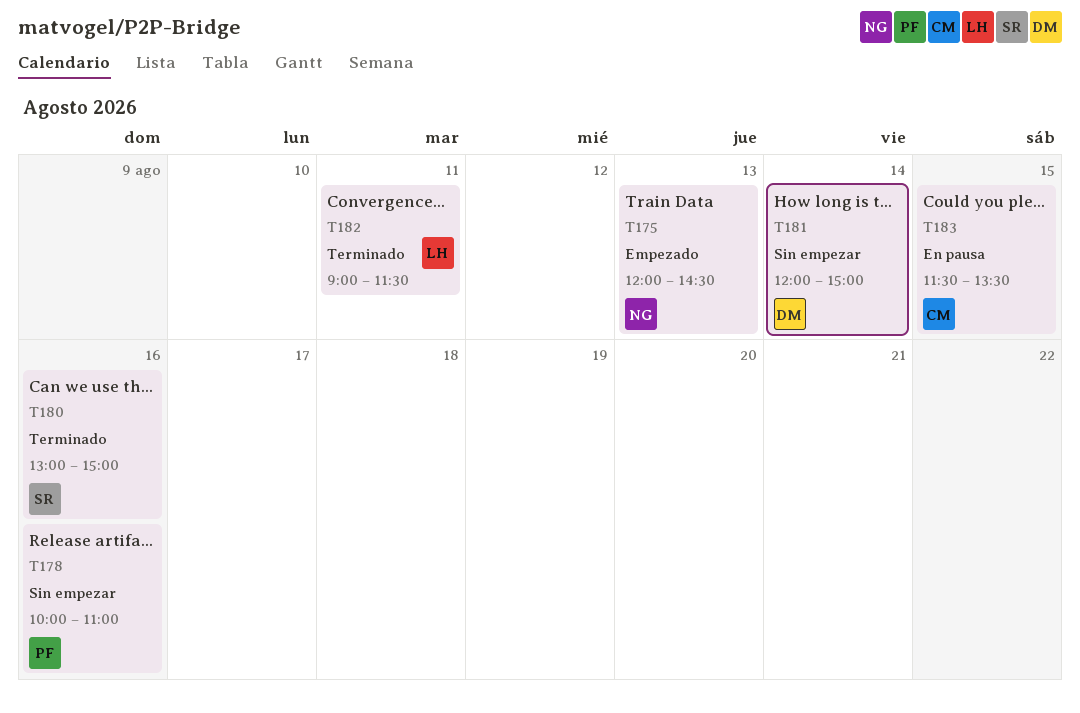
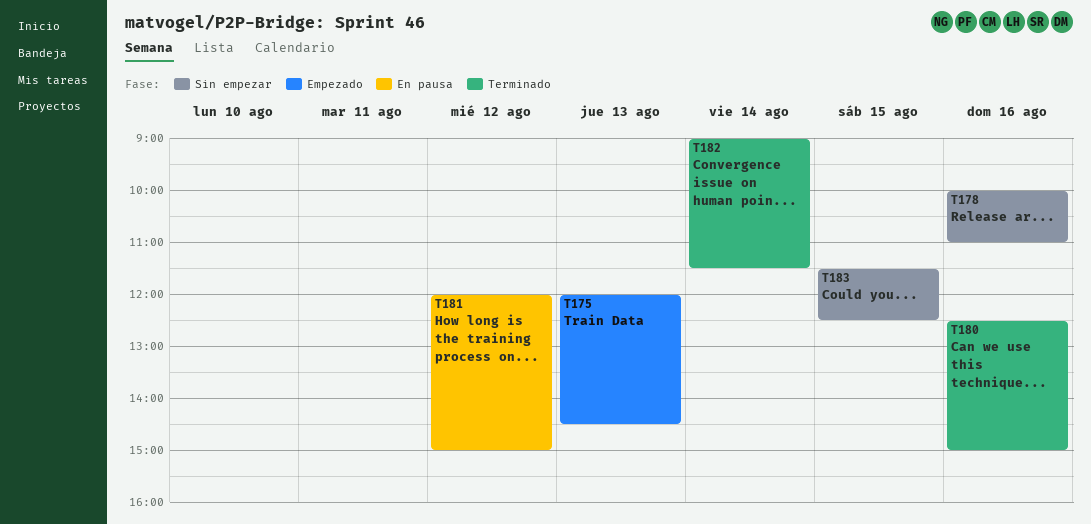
T180, begins: 13:00 -> 12:30
T181, status: Sin empezar -> En pausa
T181, day: Aug 14 -> Aug 12
T182, day: Aug 11 -> Aug 14
T183, status: En pausa -> Sin empezar
T183, ends: 13:30 -> 12:30

